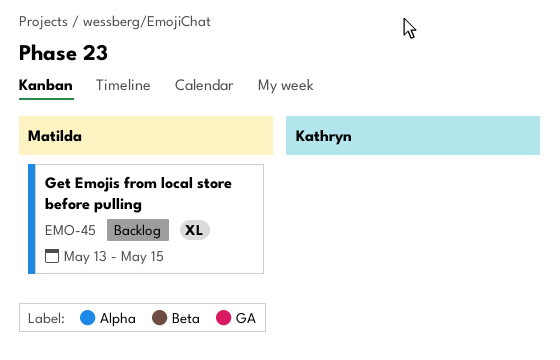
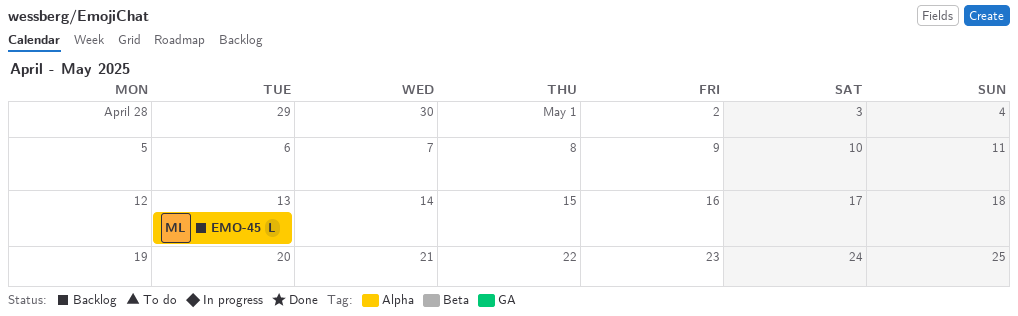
EMO-45, estimate: XL -> L
EMO-45, due: May 15 -> May 13

